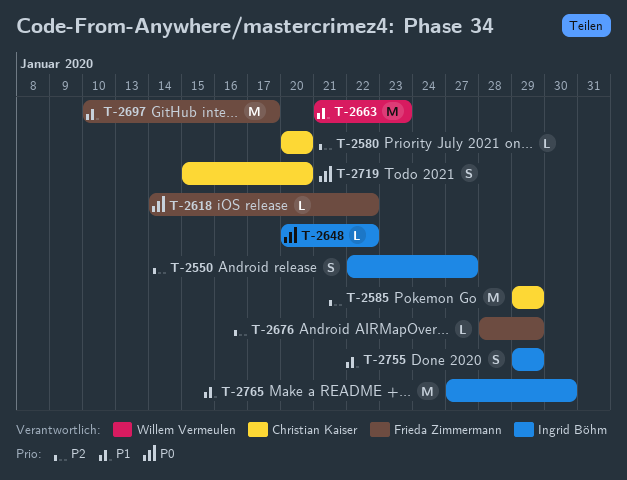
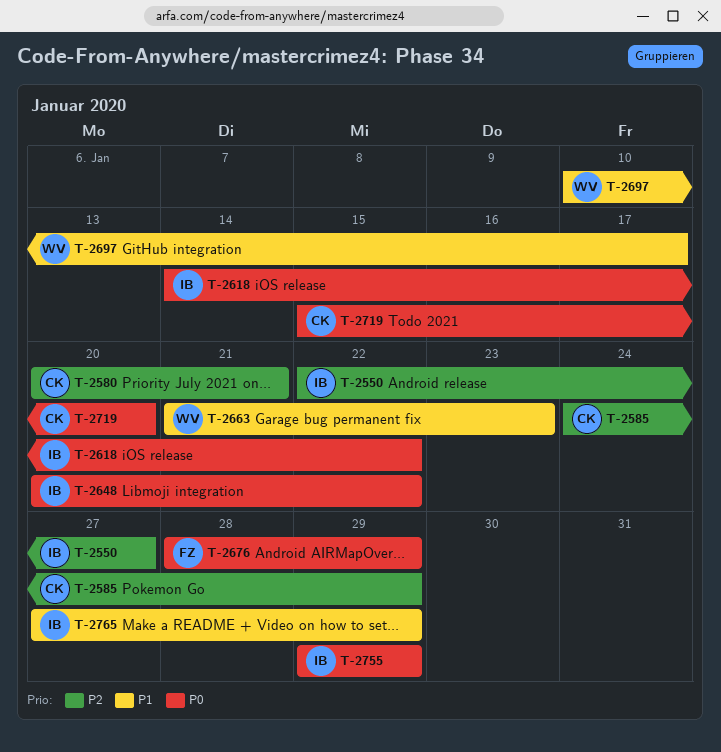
T-2580, due: Jan 20 -> Jan 21
T-2585, start: Jan 29 -> Jan 24
T-2618, owner: Frieda Zimmermann -> Ingrid Böhm
T-2676, priority: P2 -> P0
T-2697, owner: Frieda Zimmermann -> Willem Vermeulen
T-2755, priority: P1 -> P0
T-2765, due: Jan 30 -> Jan 29

